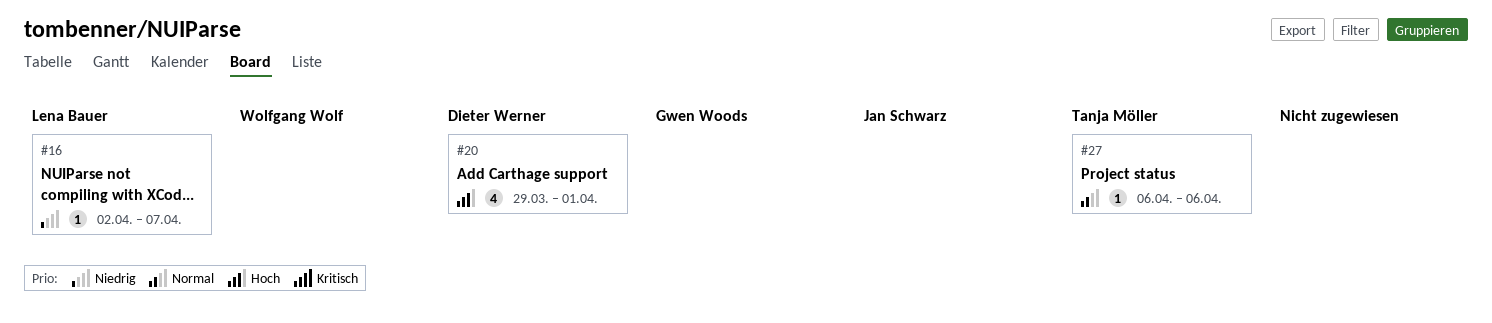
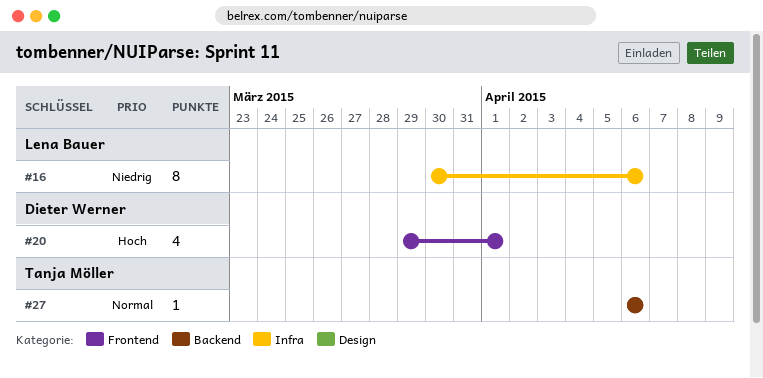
#16, estimate: 1 -> 8
#16, start: Apr 2 -> Mar 30
#16, due: Apr 7 -> Apr 6

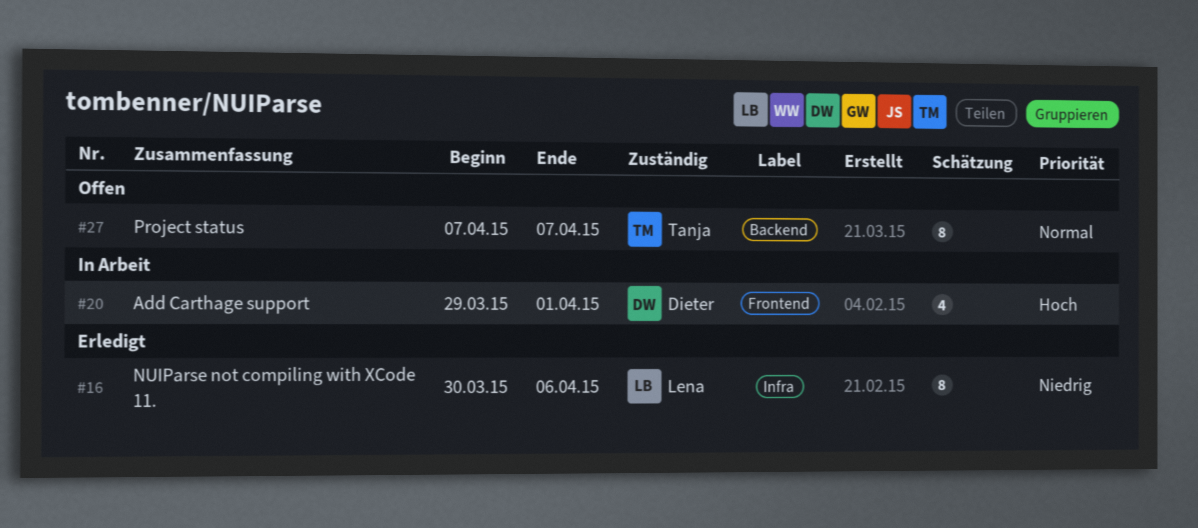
#27, estimate: 1 -> 8
#27, start: Apr 6 -> Apr 7
#27, due: Apr 6 -> Apr 7

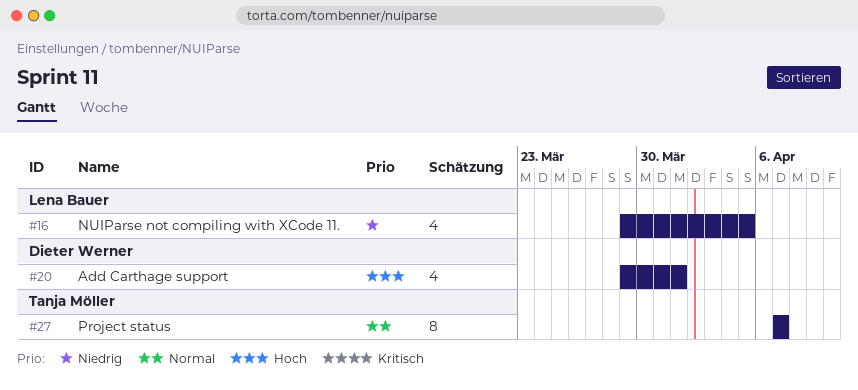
#16, estimate: 8 -> 4
#16, start: Mar 30 -> Mar 29
#16, due: Apr 6 -> Apr 5

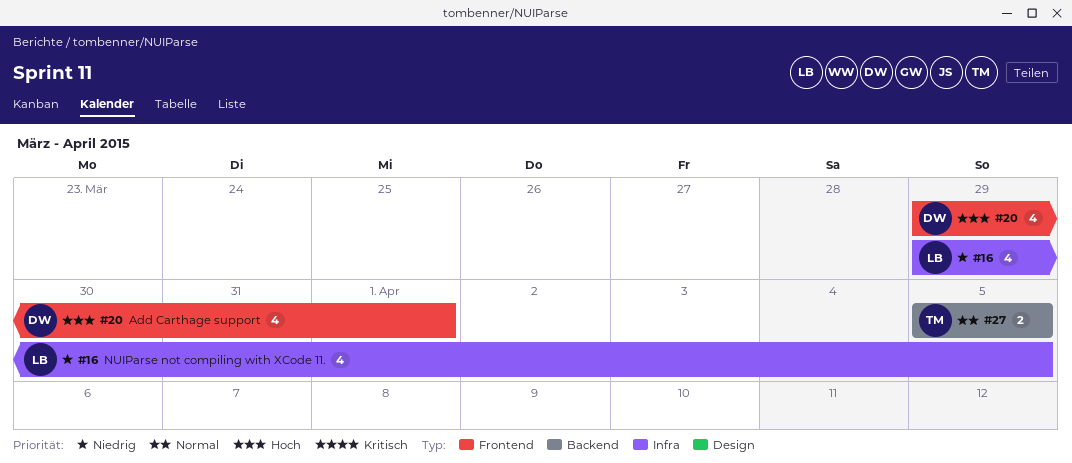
#27, estimate: 8 -> 2
#27, start: Apr 7 -> Apr 5
#27, due: Apr 7 -> Apr 5

